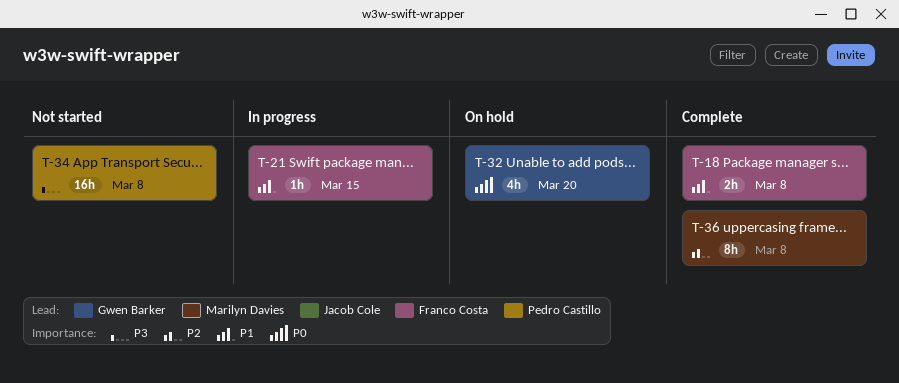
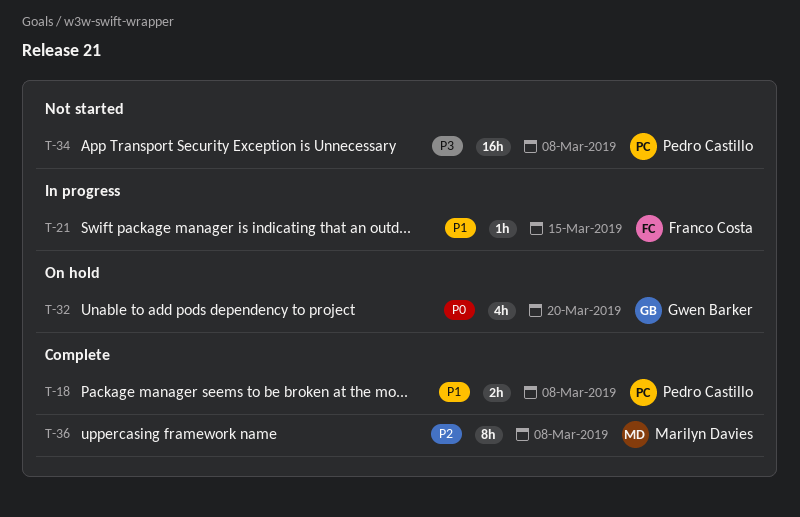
T-18, owner: Franco Costa -> Pedro Castillo

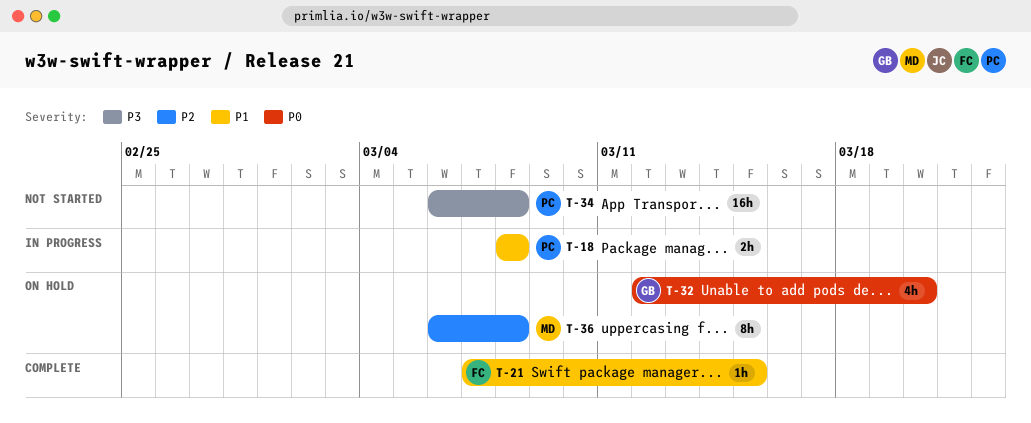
T-18, status: Complete -> In progress
T-21, status: In progress -> Complete
T-36, status: Complete -> On hold

